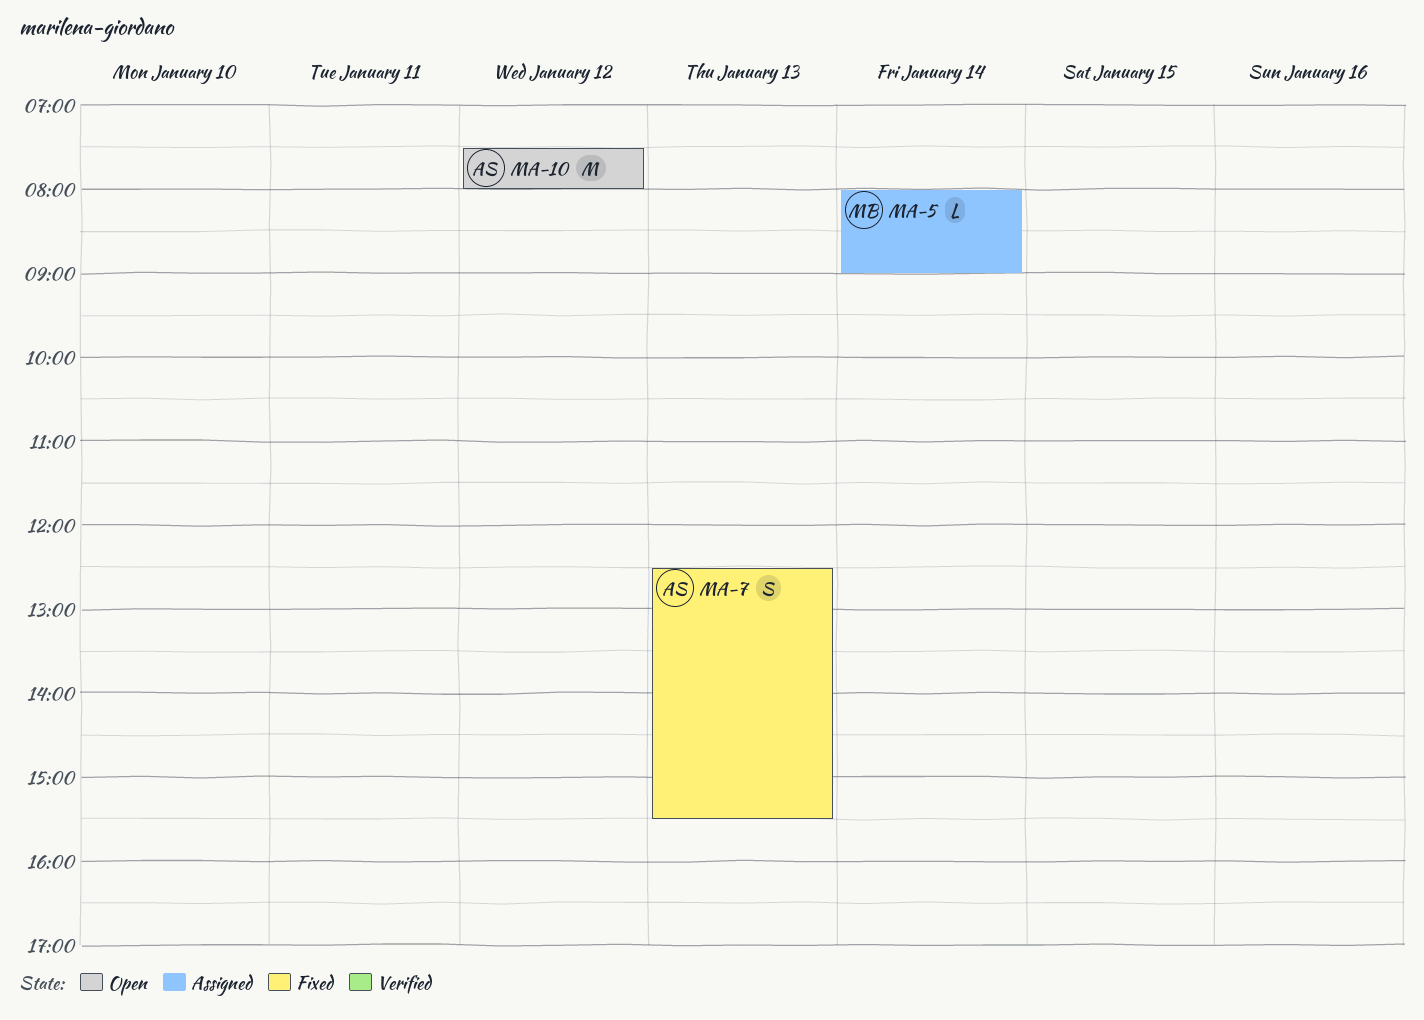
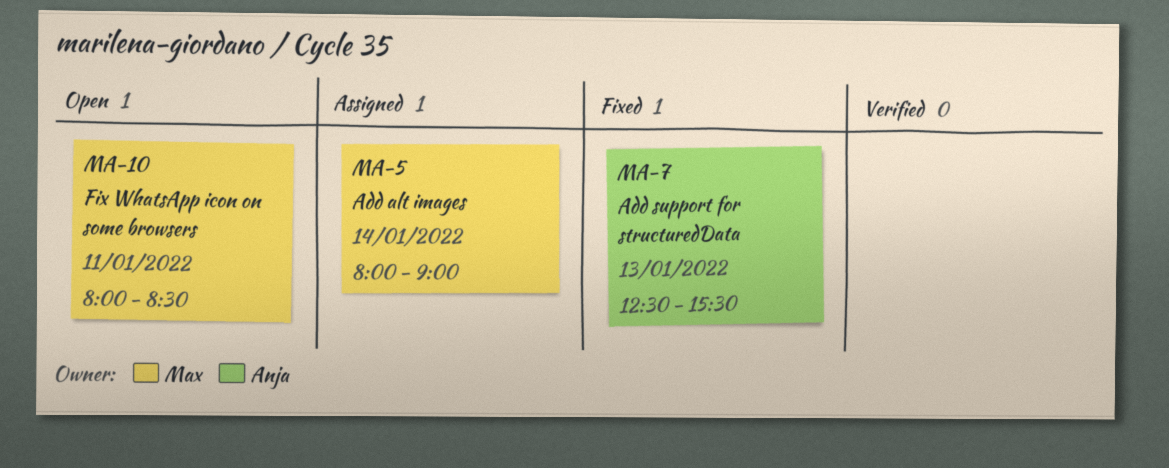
MA-10, owner: Anja -> Max
MA-10, day: Jan 12 -> Jan 11
MA-10, begins: 07:30 -> 08:00
MA-10, ends: 08:00 -> 08:30

